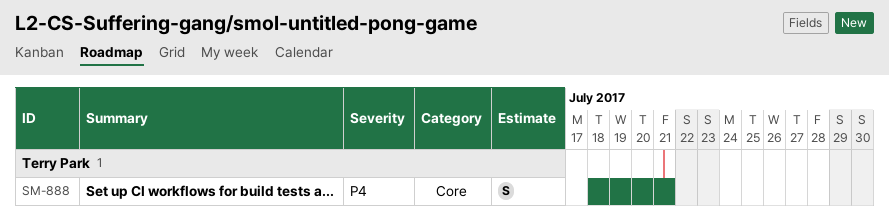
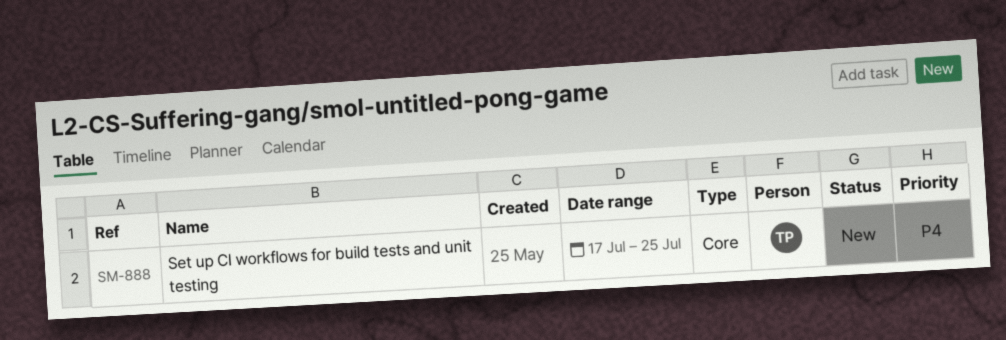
SM-888, start: Jul 18 -> Jul 17
SM-888, due: Jul 21 -> Jul 25

